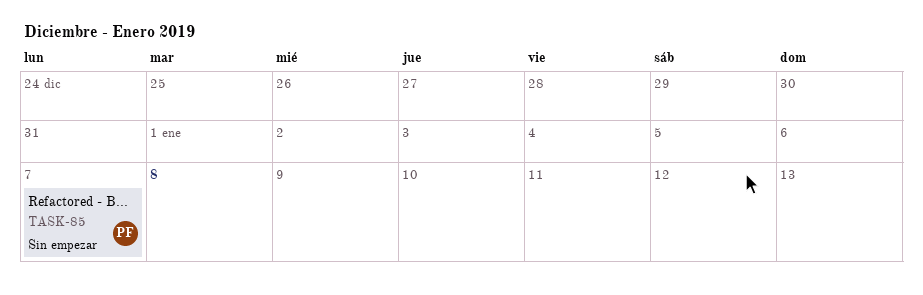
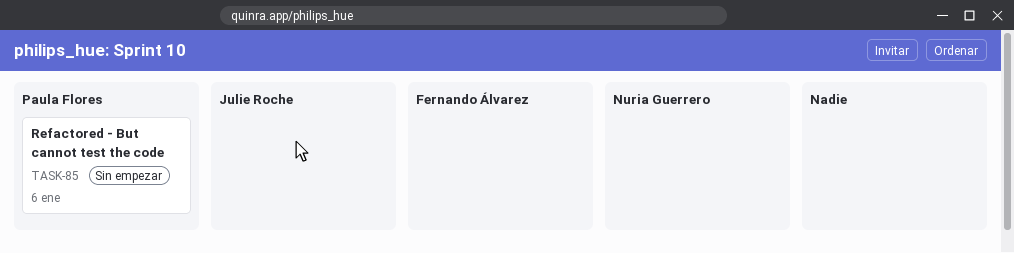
TASK-85, due: Jan 7 -> Jan 6

